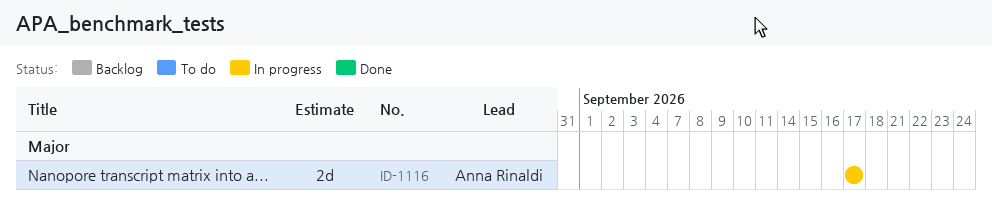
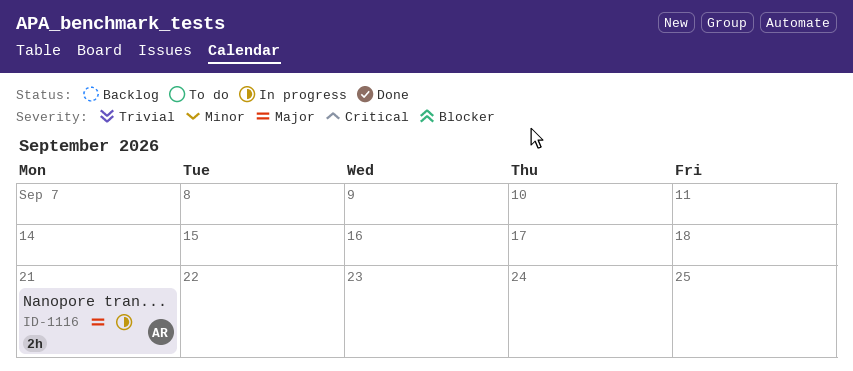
ID-1116, estimate: 2d -> 2h
ID-1116, due: Sep 17 -> Sep 21

